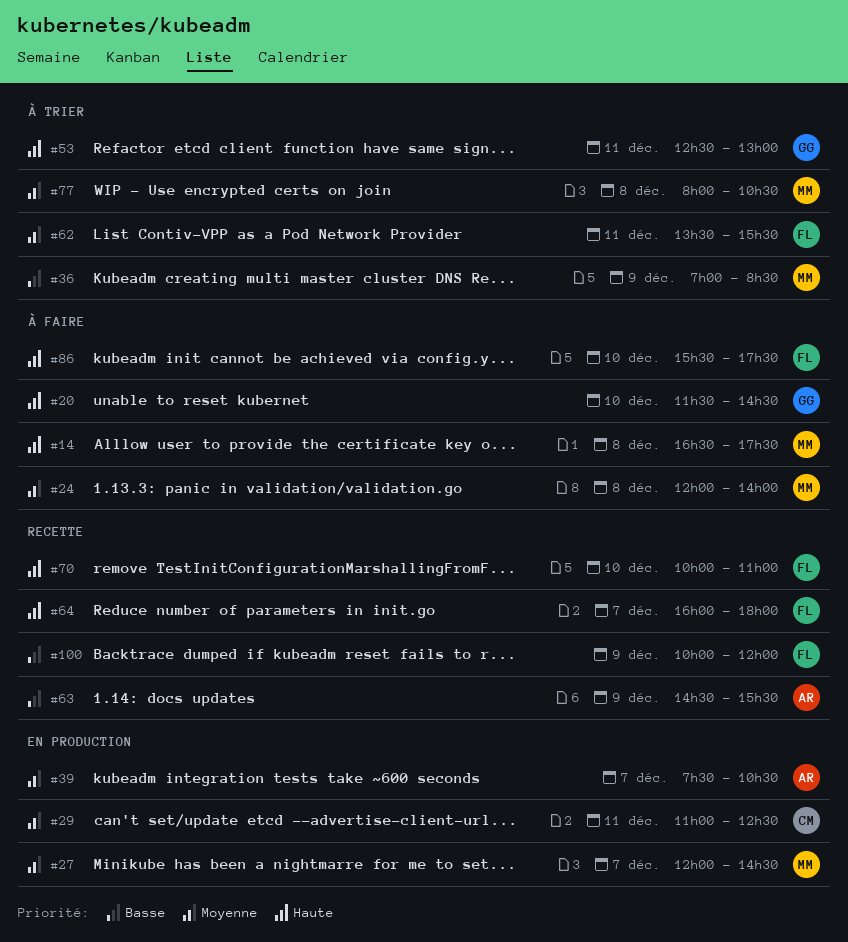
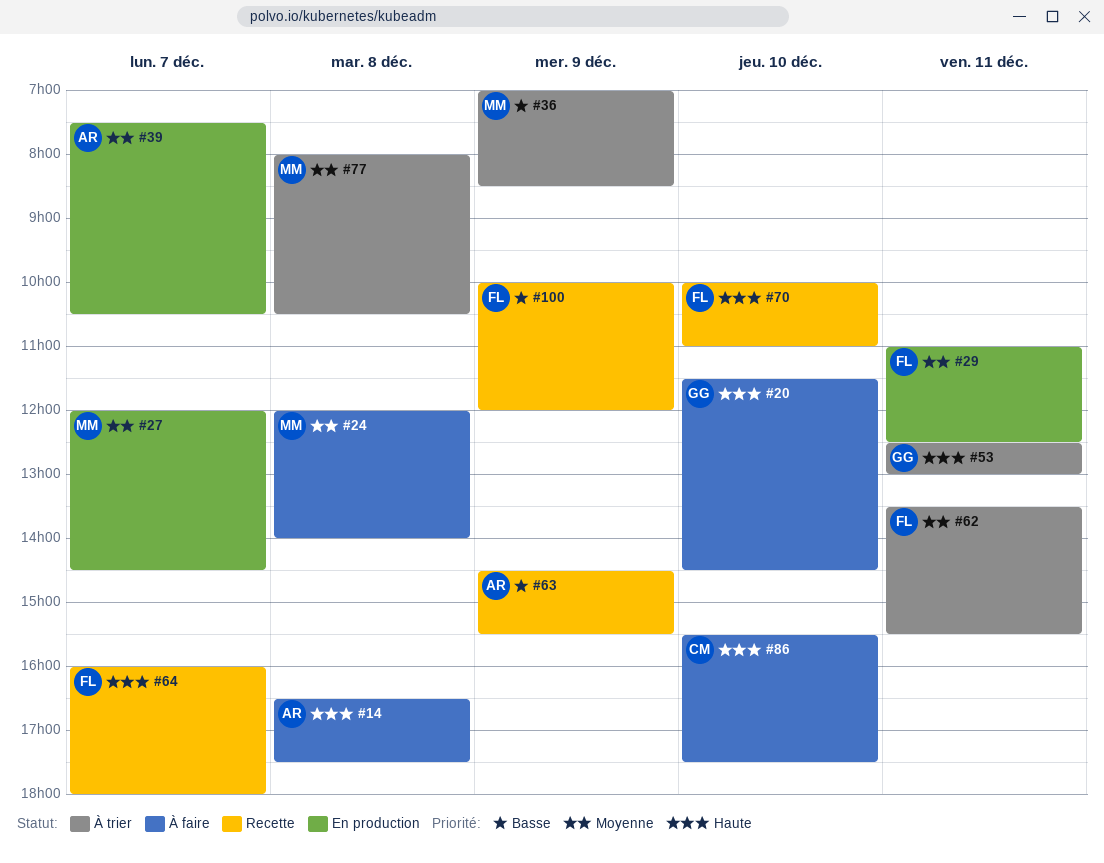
#14, owner: MM -> AR
#29, owner: CM -> FL
#86, owner: FL -> CM

